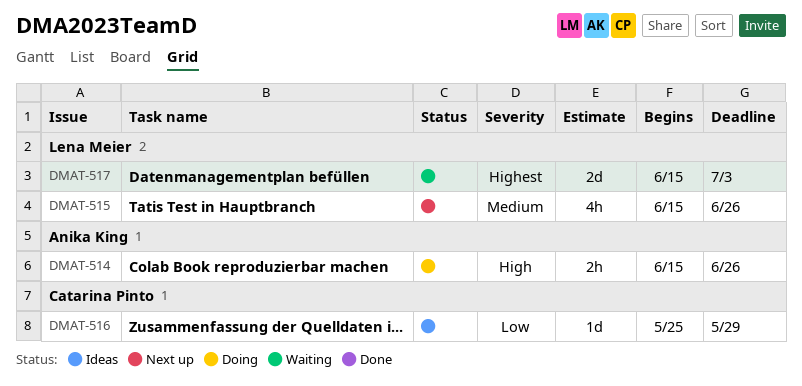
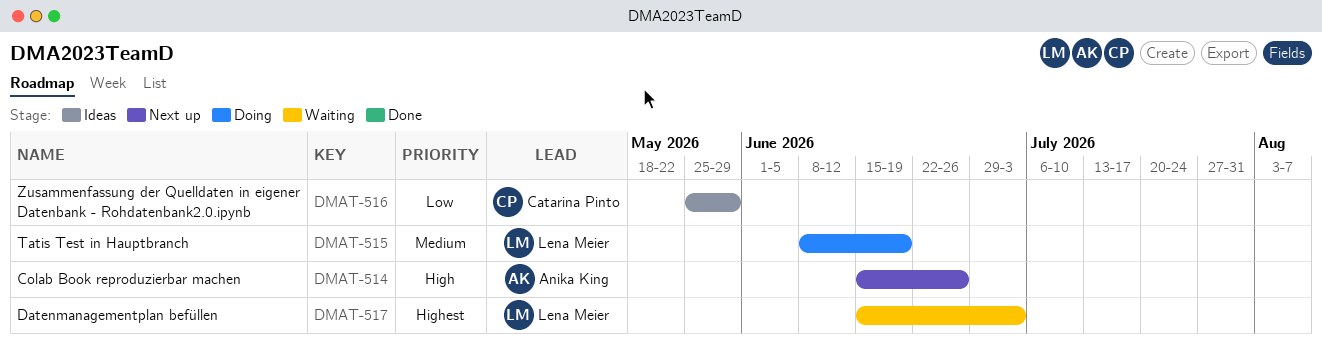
DMAT-514, status: Doing -> Next up
DMAT-515, status: Next up -> Doing
DMAT-515, start: Jun 15 -> Jun 8
DMAT-515, due: Jun 26 -> Jun 19

